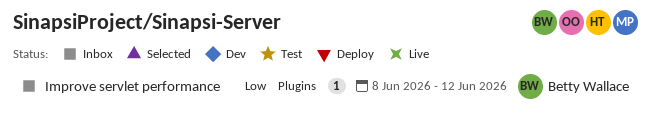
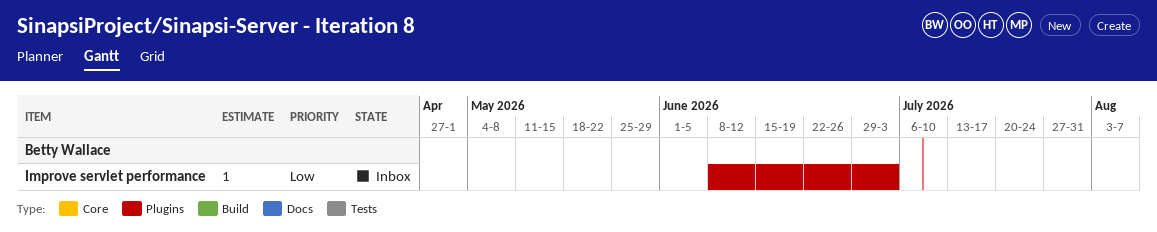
Improve servlet performance, due: Jun 12 -> Jul 3

